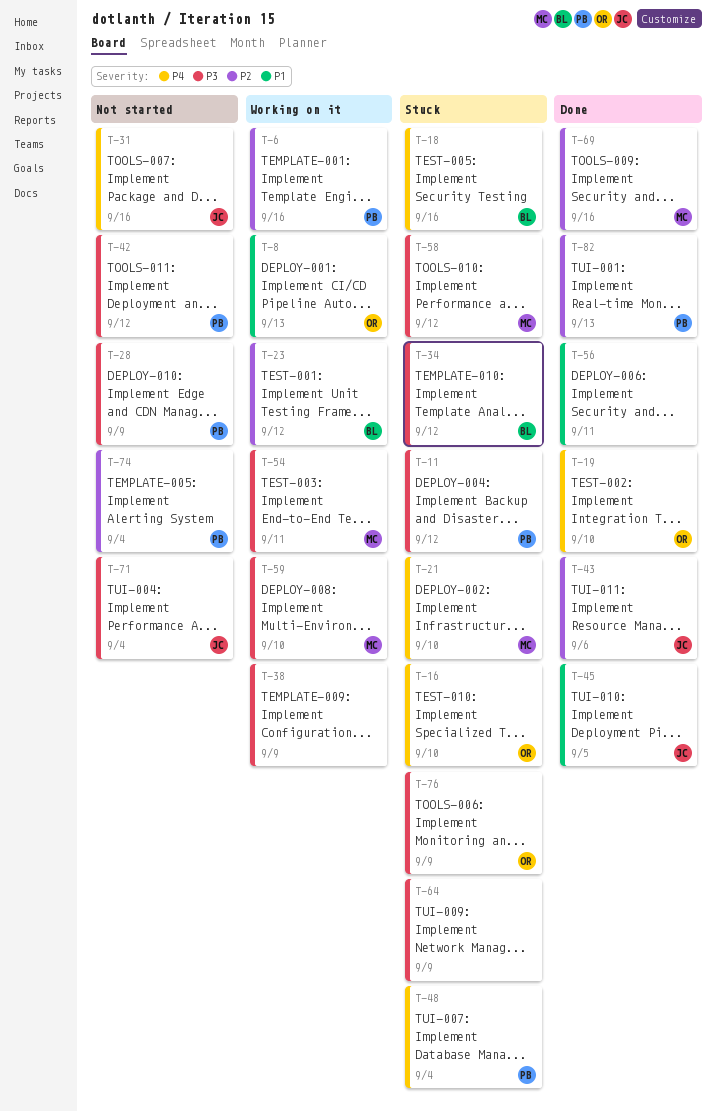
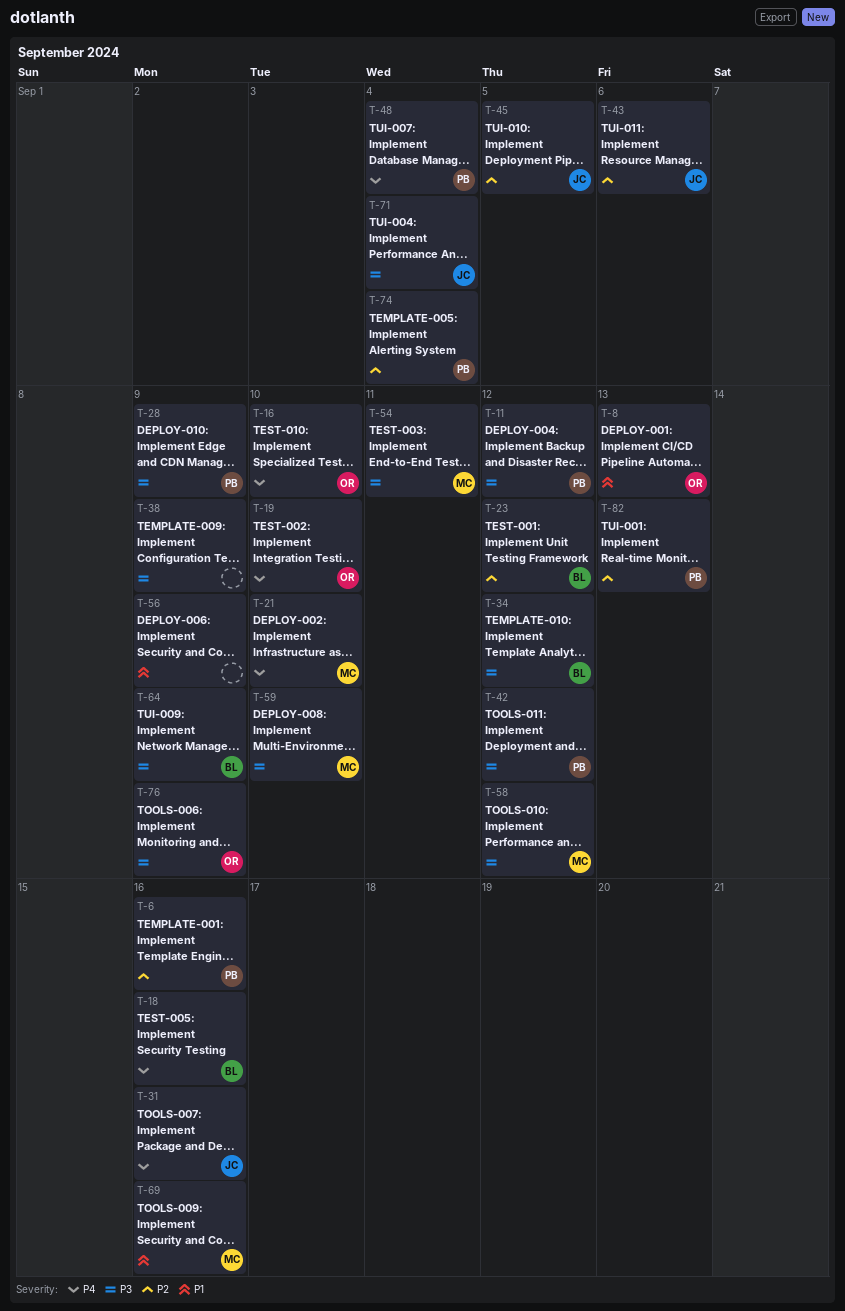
T-45, priority: P1 -> P2
T-56, due: Sep 11 -> Sep 9
T-64, owner: none -> BL
T-69, priority: P2 -> P1

